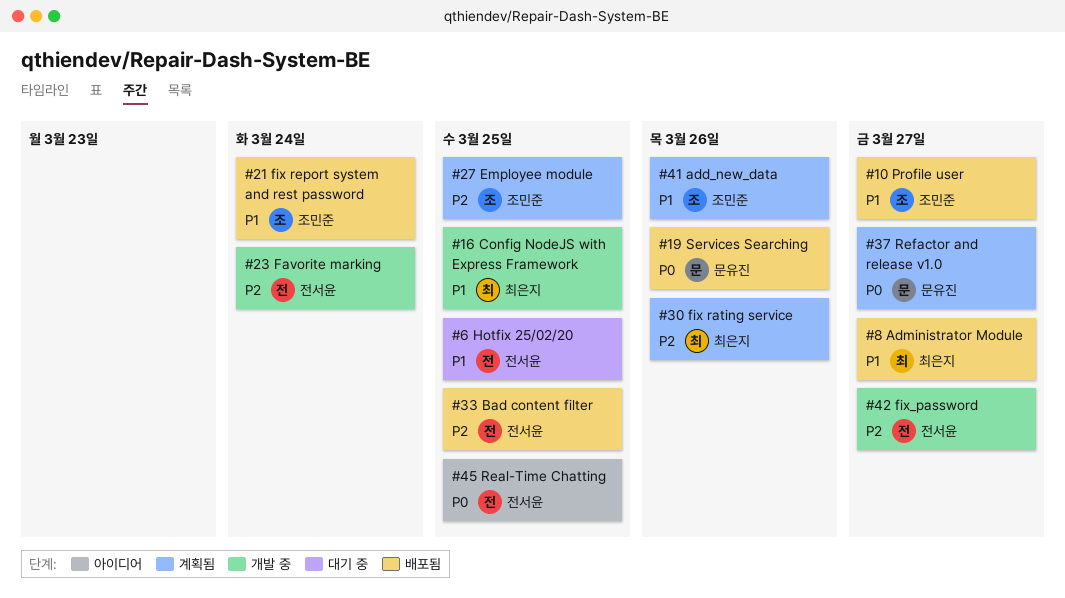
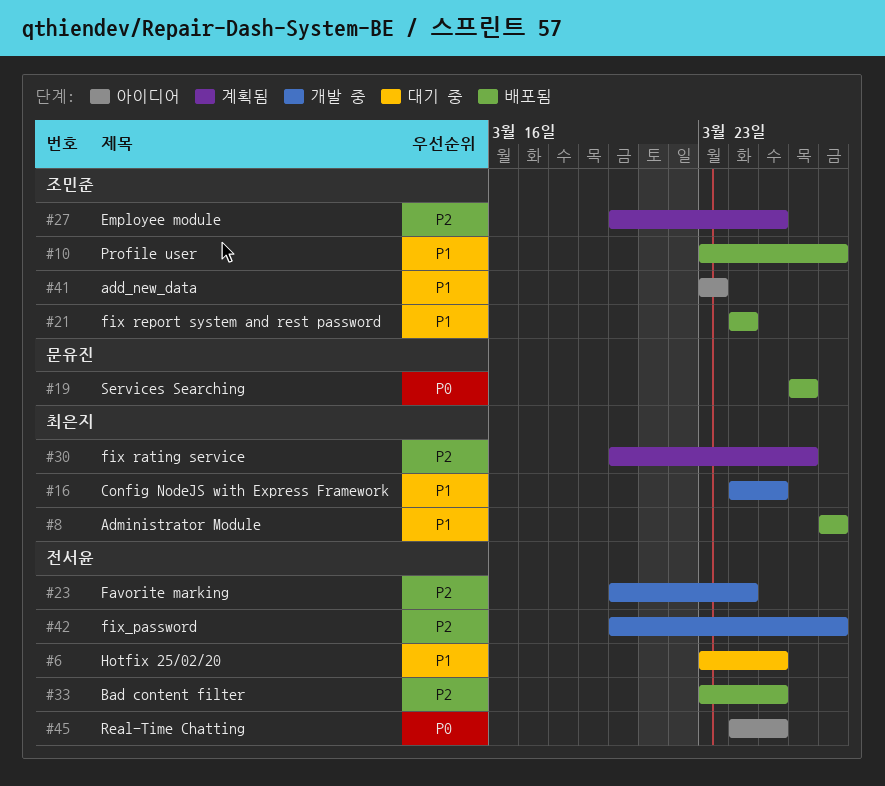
#37: present -> none
#41, status: 계획됨 -> 아이디어
#41, due: Mar 26 -> Mar 23

